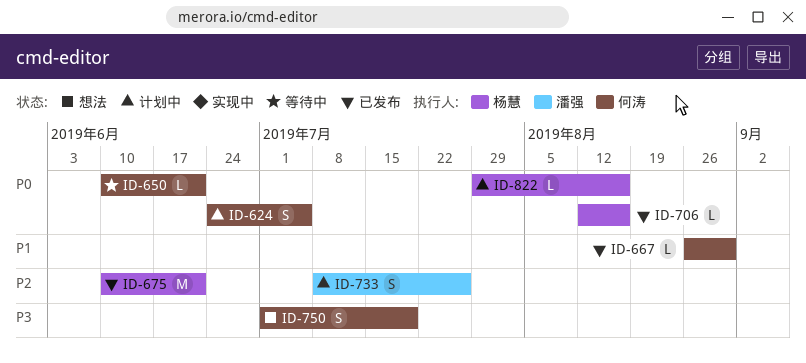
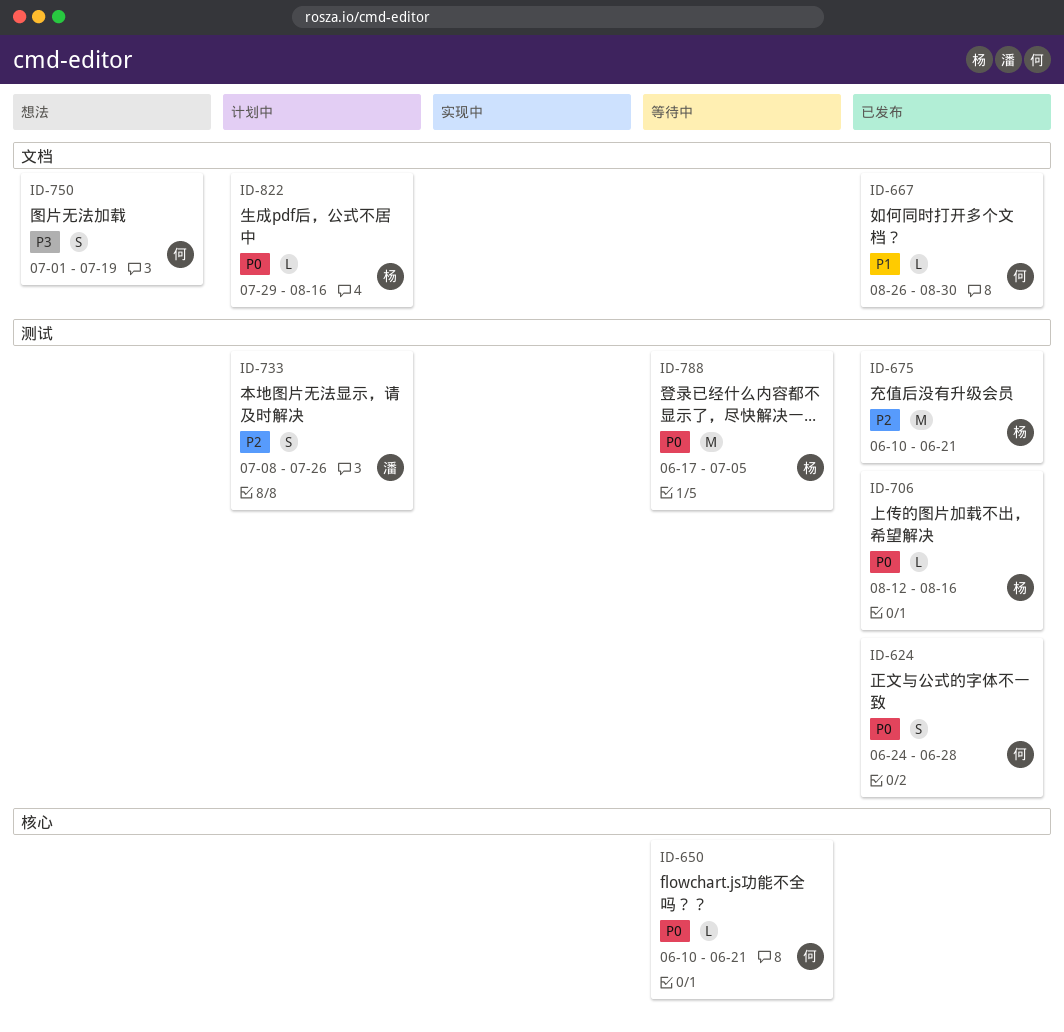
ID-624, status: 计划中 -> 已发布
ID-624, due: Jul 5 -> Jun 28
ID-788: none -> present

